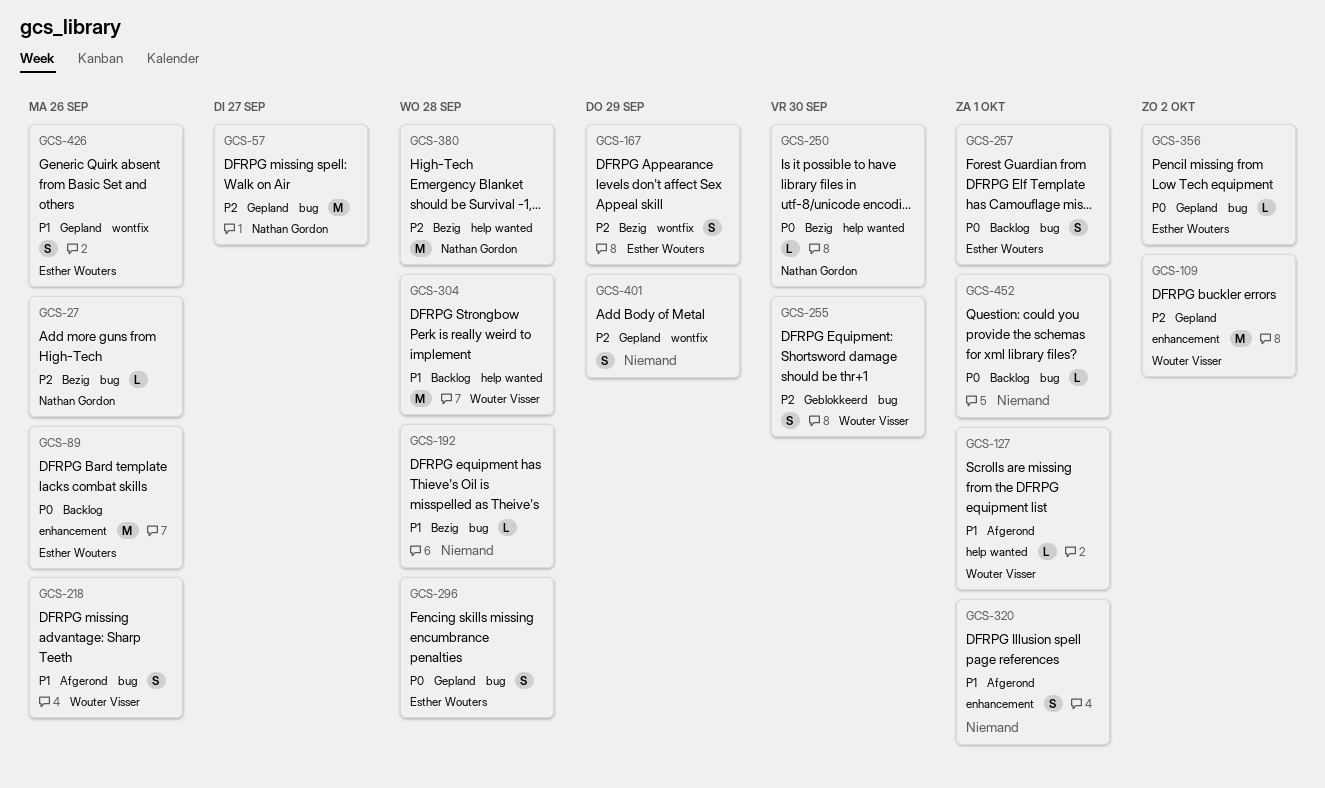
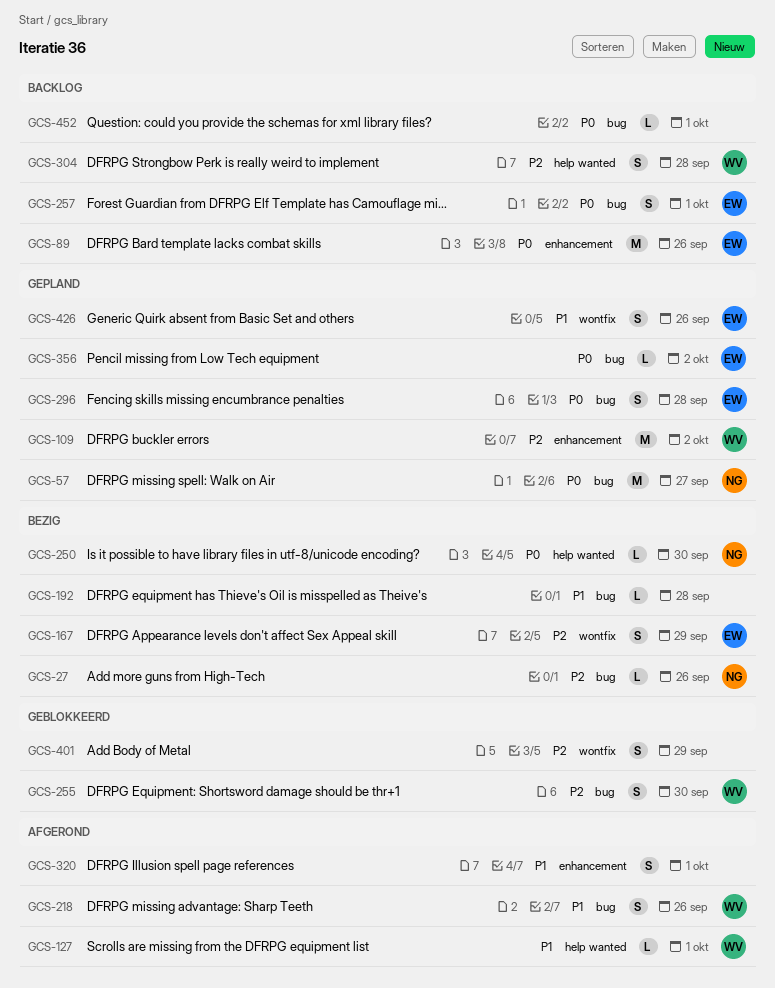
GCS-57, priority: P2 -> P0
GCS-304, priority: P1 -> P2
GCS-304, estimate: M -> S
GCS-380: present -> none
GCS-401, status: Gepland -> Geblokkeerd

